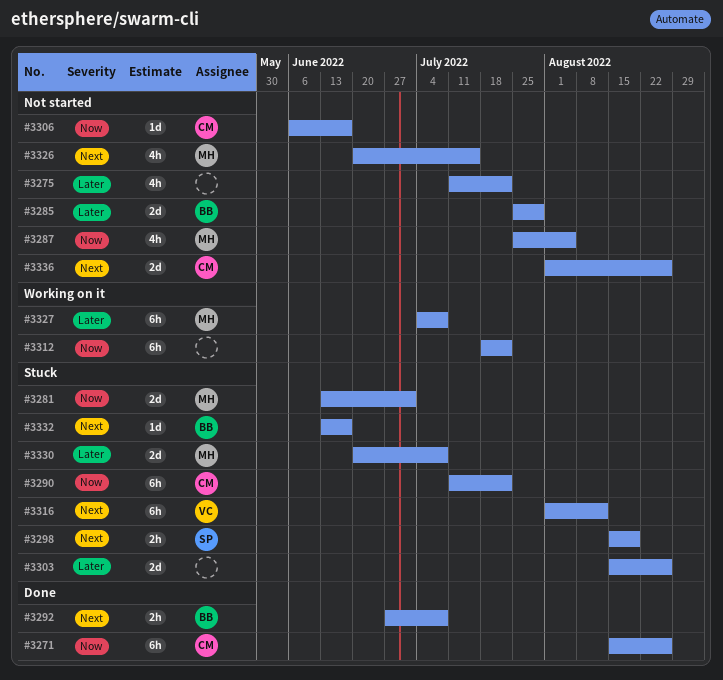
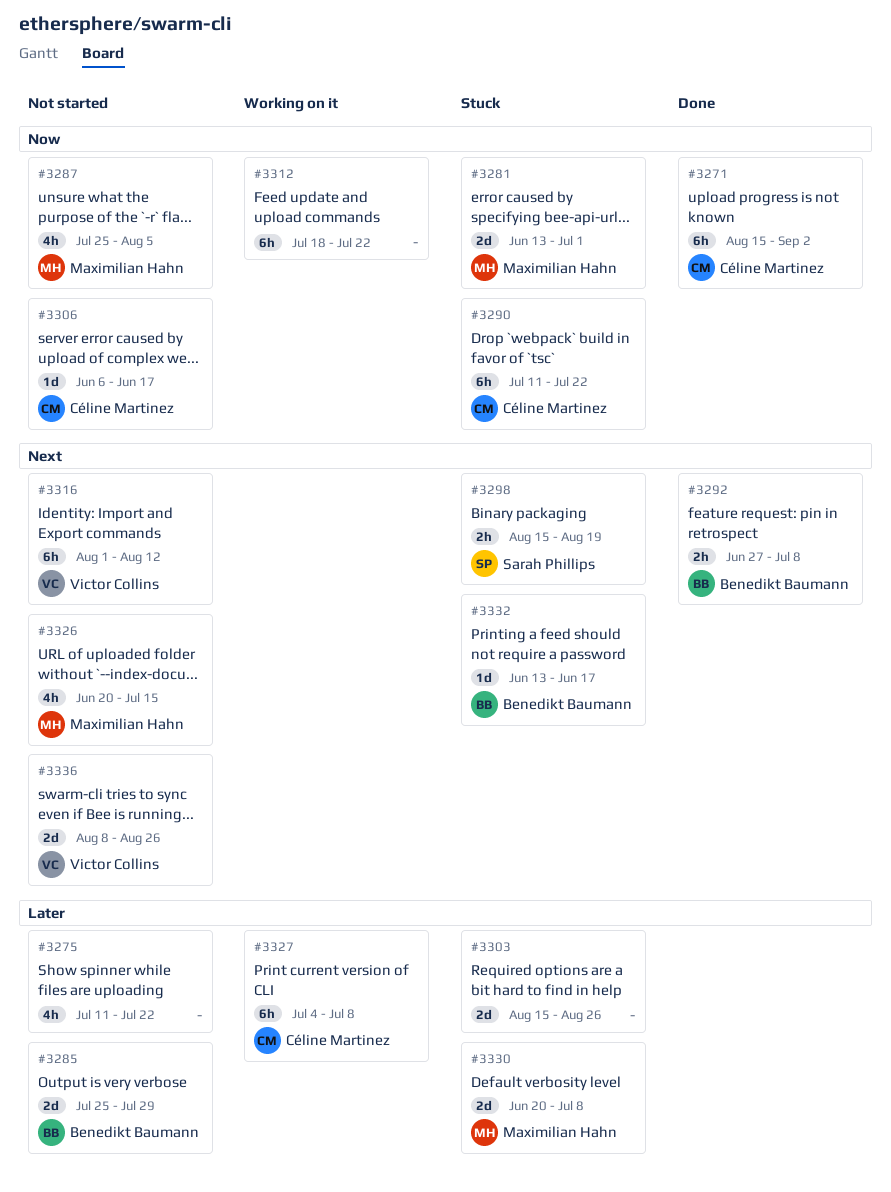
#3271, due: Aug 26 -> Sep 2
#3316, status: Stuck -> Not started
#3327, owner: Maximilian Hahn -> Céline Martinez
#3336, owner: Céline Martinez -> Victor Collins
#3336, start: Aug 1 -> Aug 8

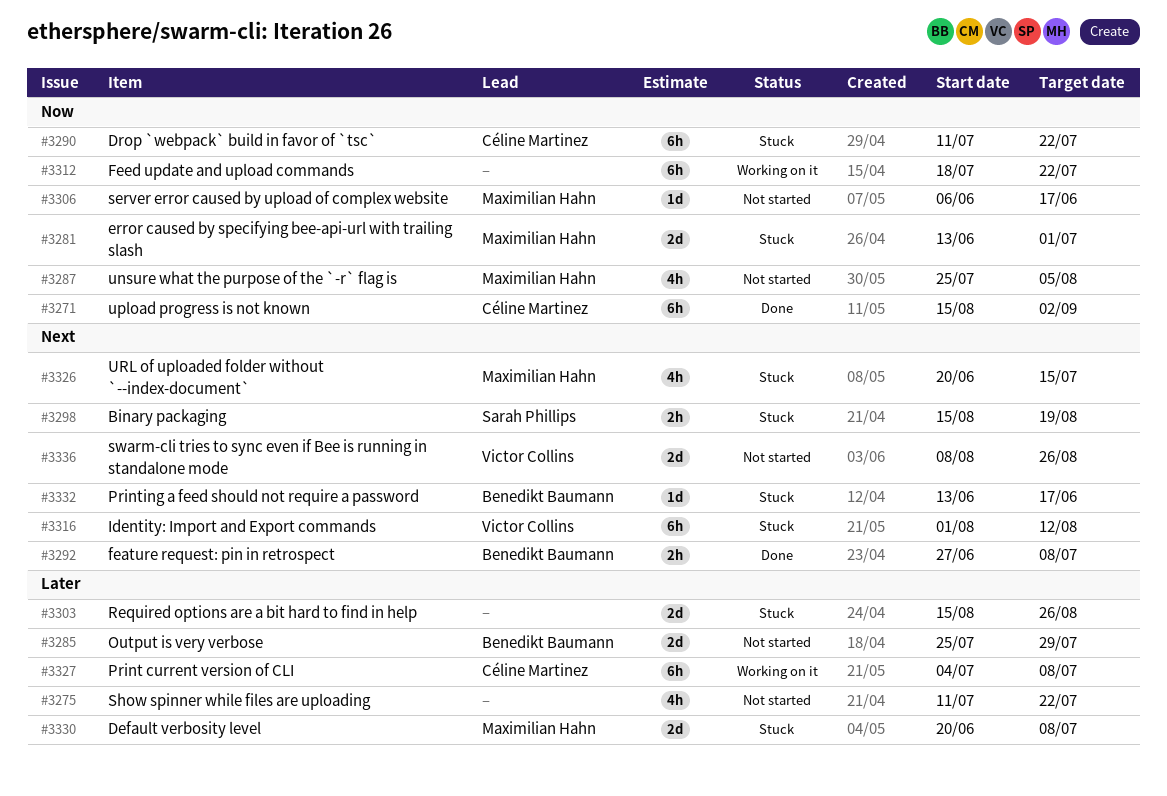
#3306, owner: Céline Martinez -> Maximilian Hahn
#3316, status: Not started -> Stuck
#3326, status: Not started -> Stuck

